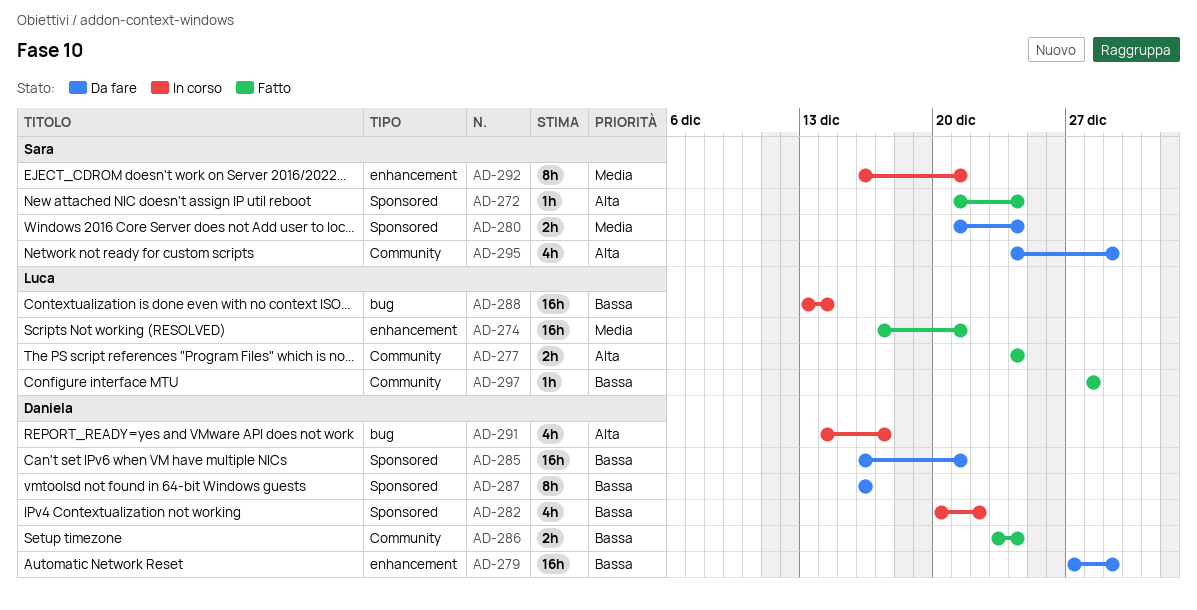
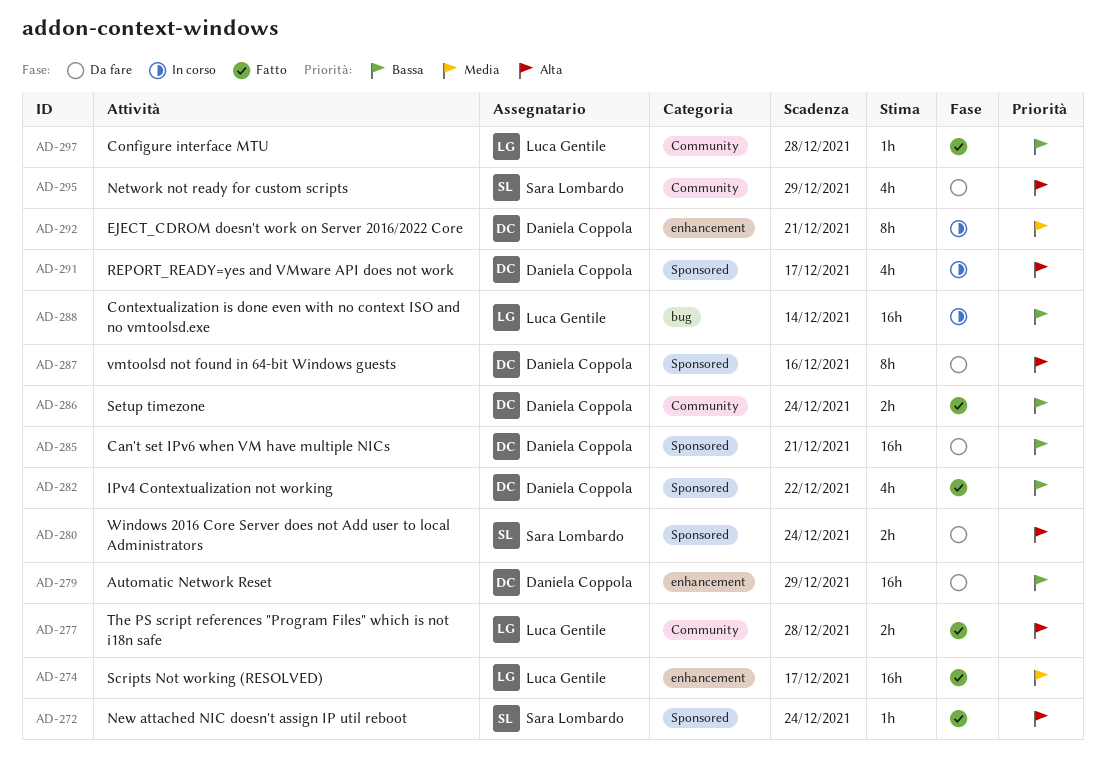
AD-274, due: Dec 21 -> Dec 17
AD-277, due: Dec 24 -> Dec 28
AD-280, priority: Media -> Alta
AD-282, status: In corso -> Fatto
AD-287, priority: Bassa -> Alta
AD-291, label: bug -> Sponsored
AD-292, owner: Sara Lombardo -> Daniela Coppola

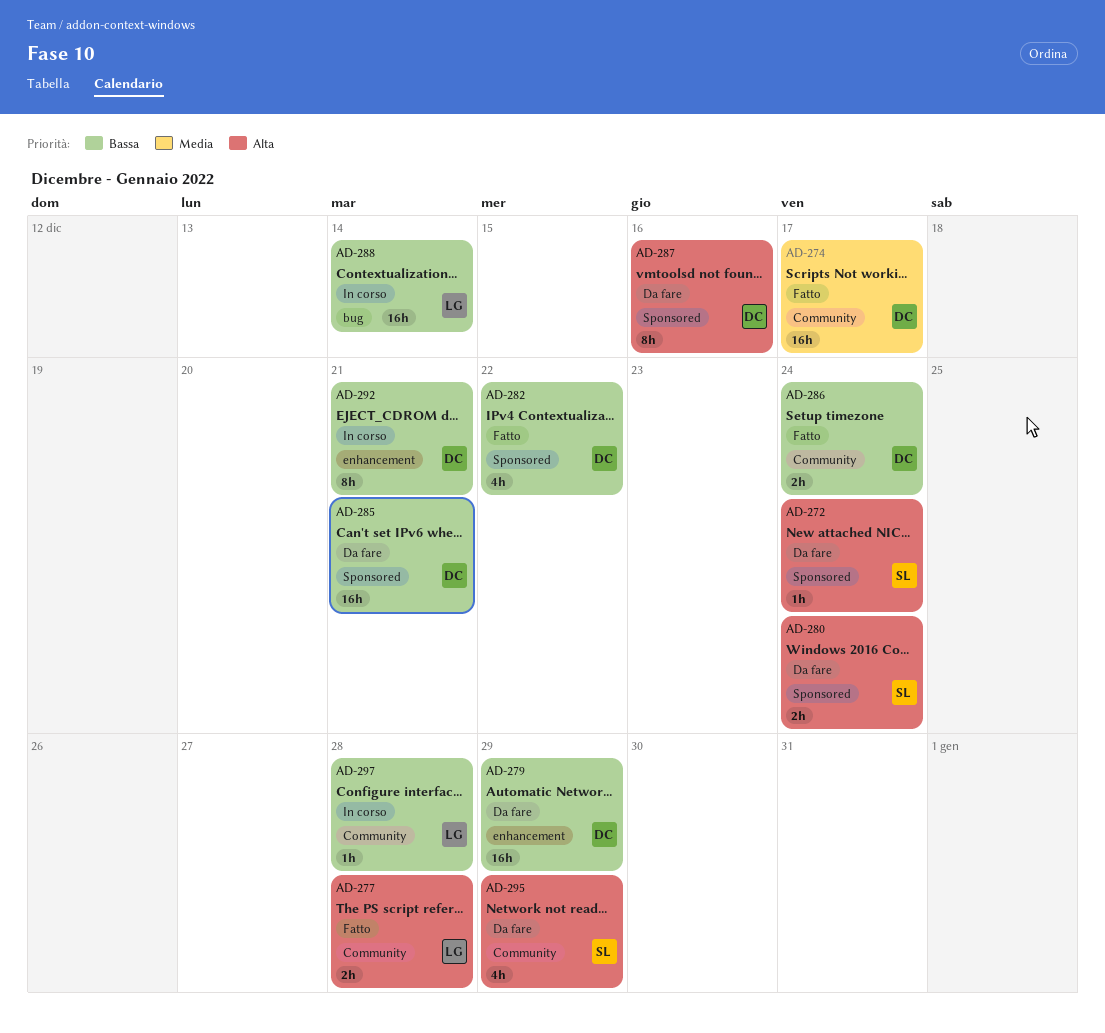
AD-272, status: Fatto -> Da fare
AD-274, owner: Luca Gentile -> Daniela Coppola
AD-274, label: enhancement -> Community
AD-291: present -> none
AD-292, priority: Media -> Bassa
AD-297, status: Fatto -> In corso

